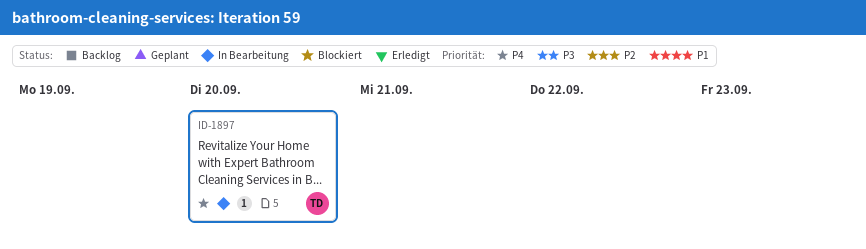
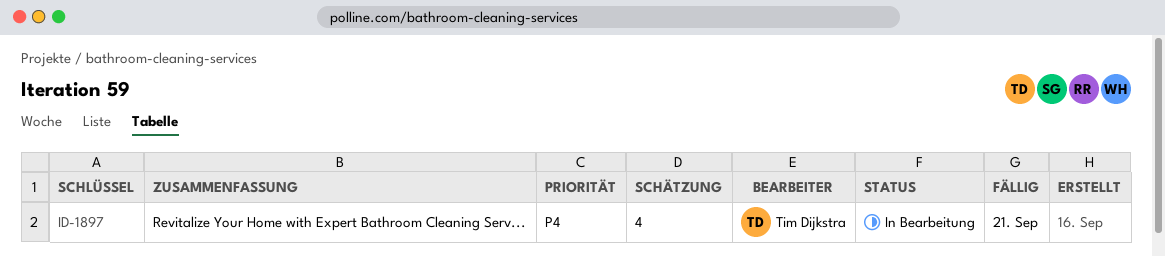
ID-1897, estimate: 1 -> 4
ID-1897, due: Sep 20 -> Sep 21

